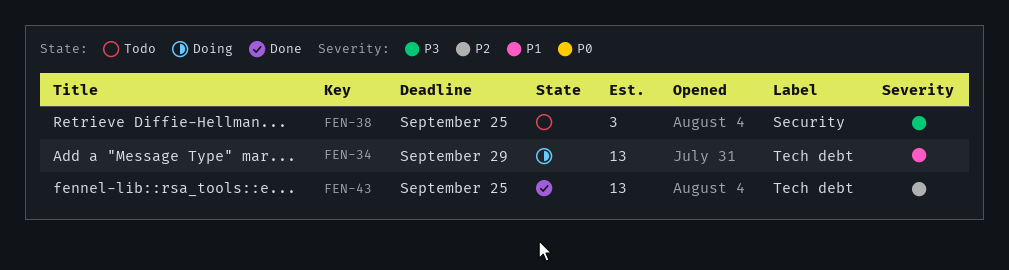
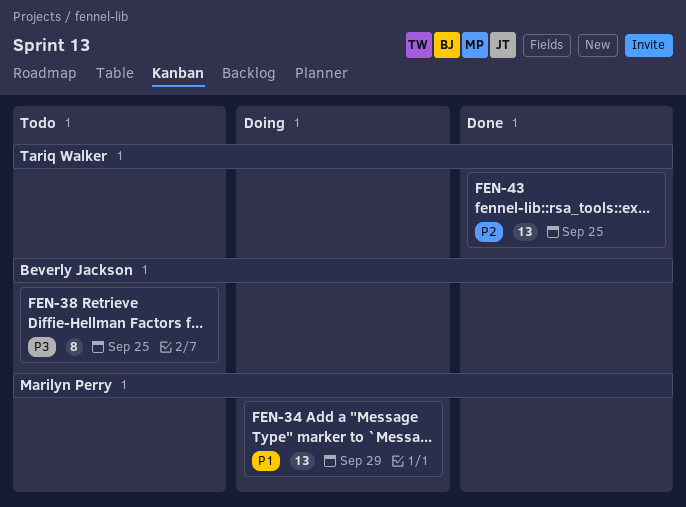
FEN-38, estimate: 3 -> 8

